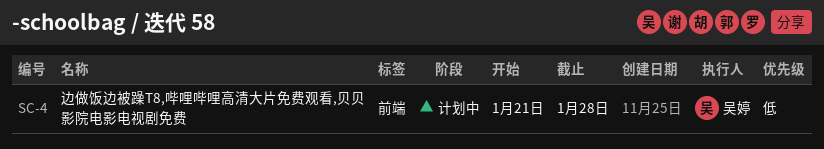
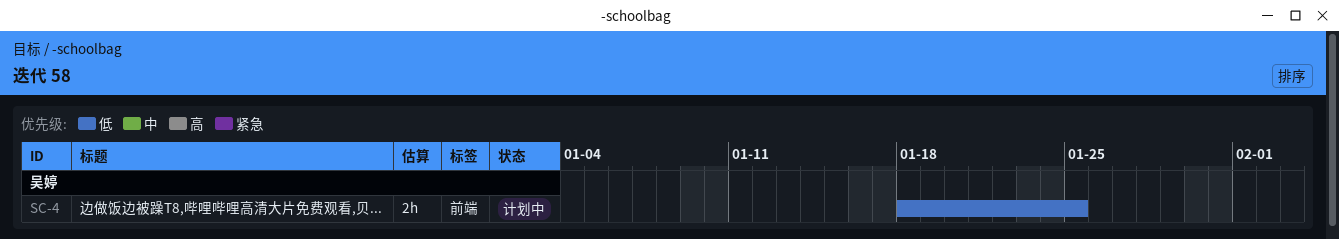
SC-4, start: Jan 21 -> Jan 18
SC-4, due: Jan 28 -> Jan 25

